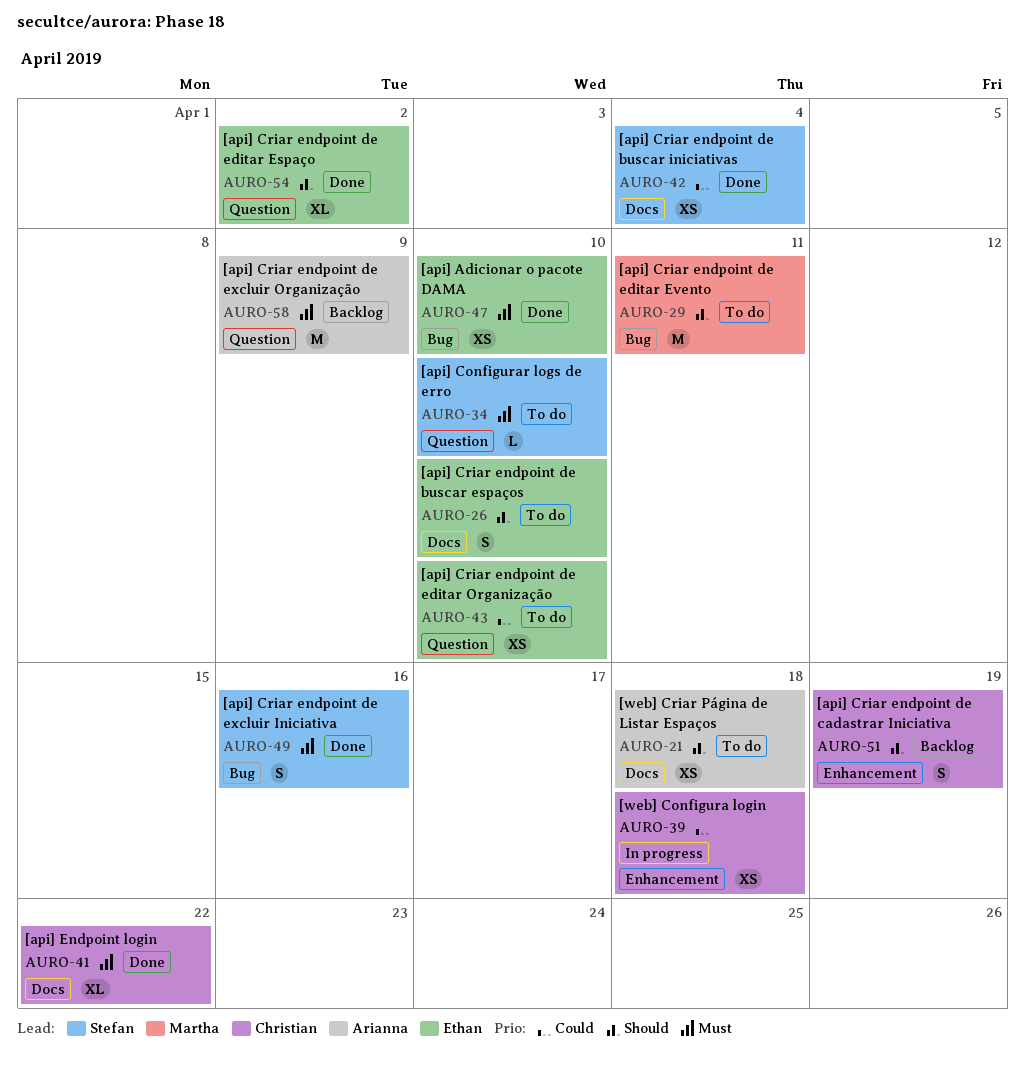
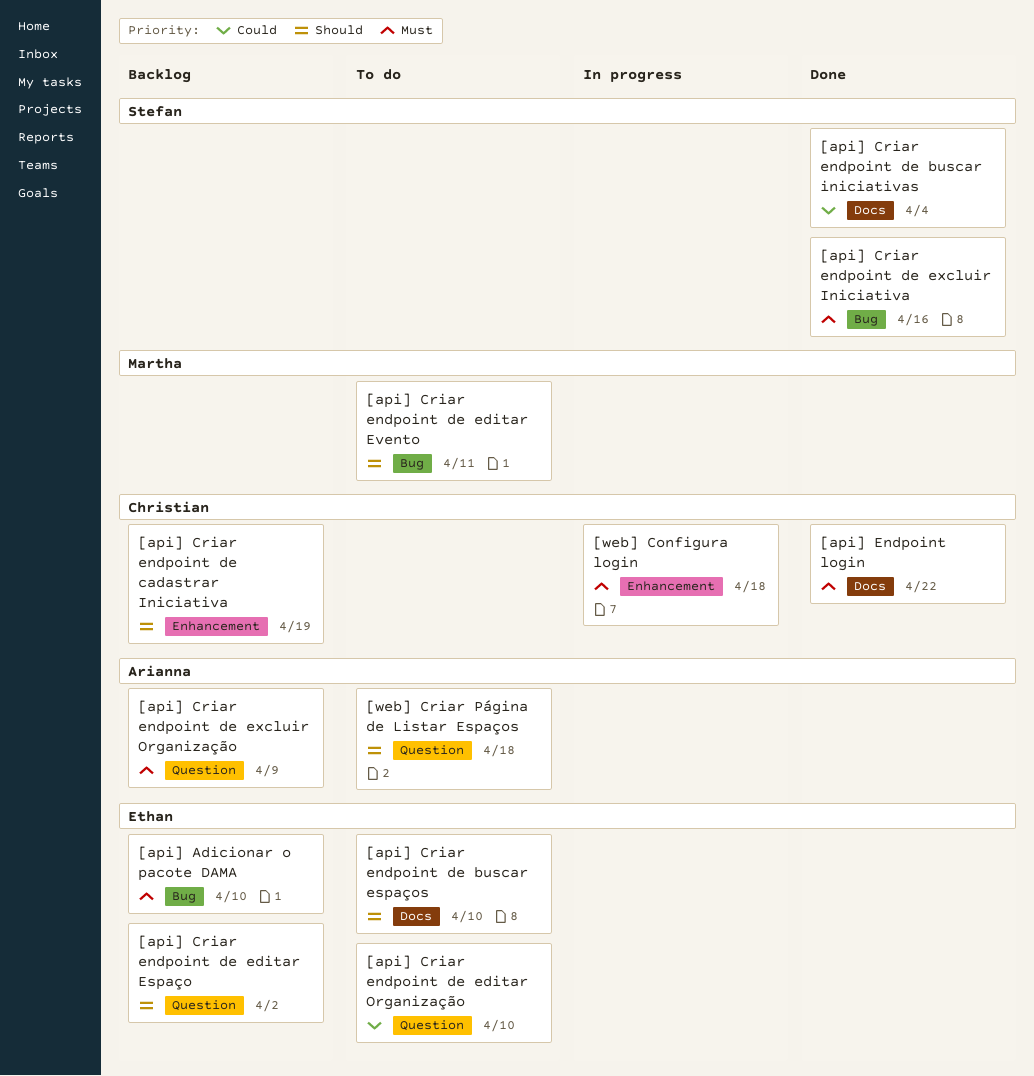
[api] Adicionar o pacote DAMA, status: Done -> Backlog
[api] Configurar logs de erro: present -> none
[api] Criar endpoint de editar Espaço, status: Done -> Backlog
[web] Configura login, priority: Could -> Must
[web] Criar Página de Listar Espaços, label: Docs -> Question

